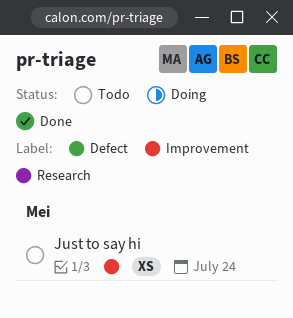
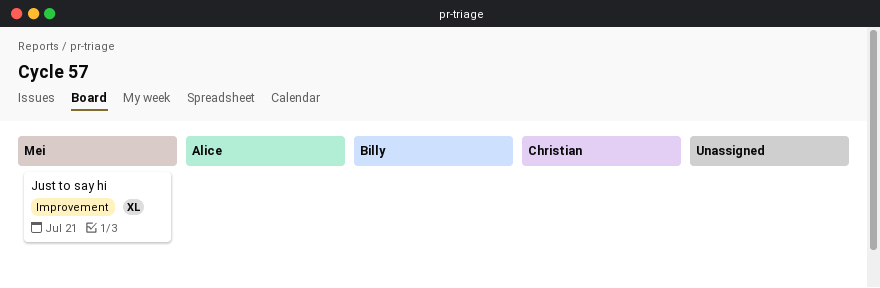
Just to say hi, estimate: XS -> XL
Just to say hi, due: Jul 24 -> Jul 21

